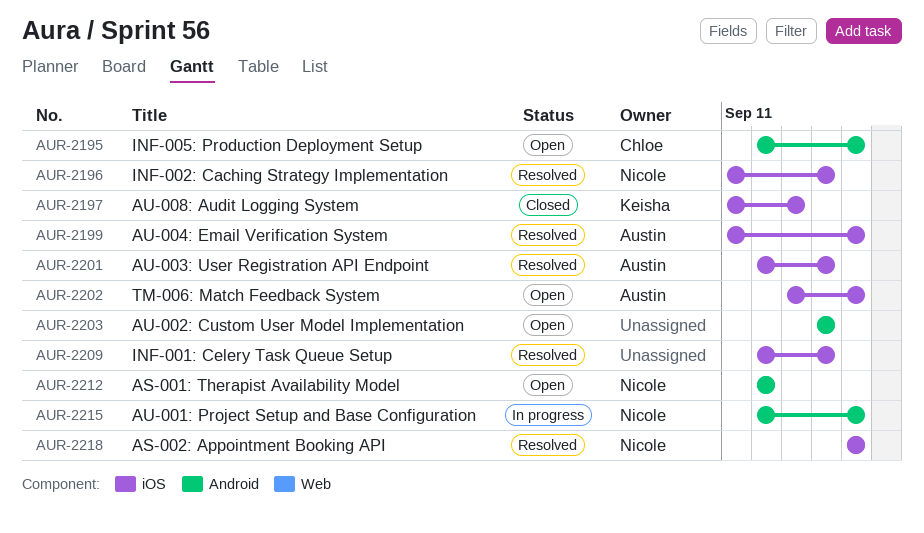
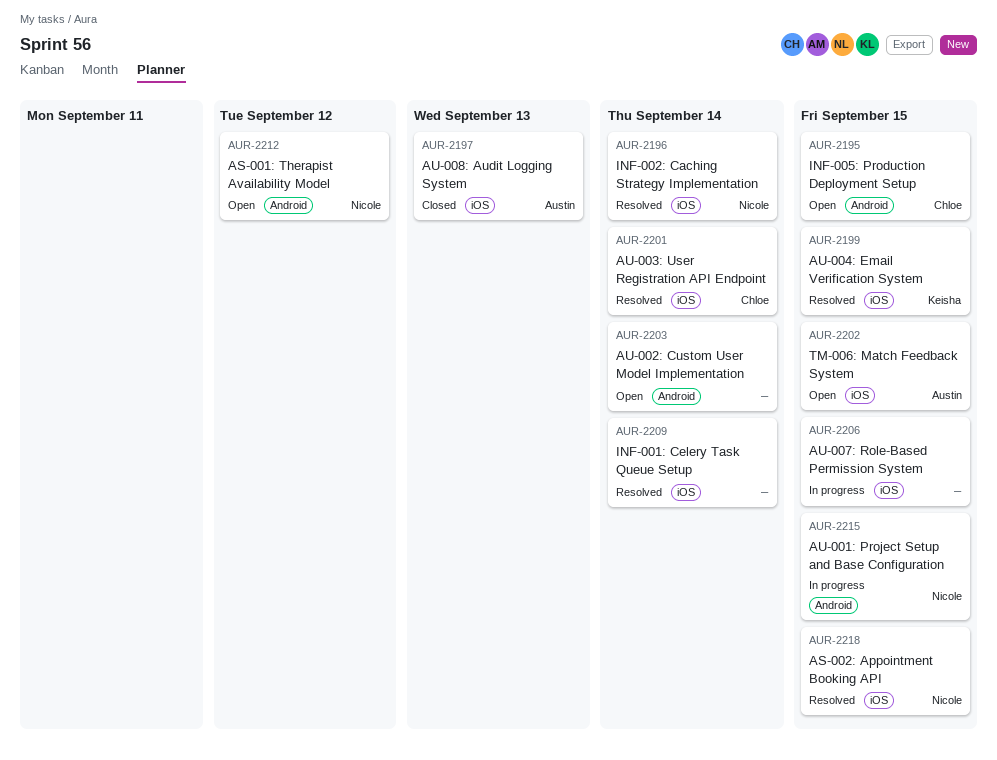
AUR-2197, owner: Keisha -> Austin
AUR-2199, owner: Austin -> Keisha
AUR-2201, owner: Austin -> Chloe
AUR-2206: none -> present

